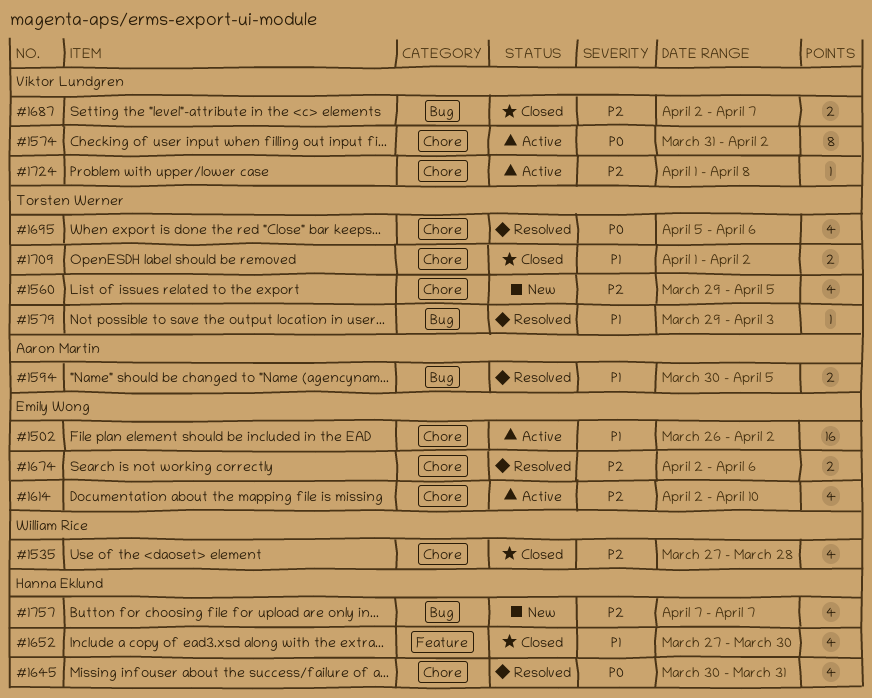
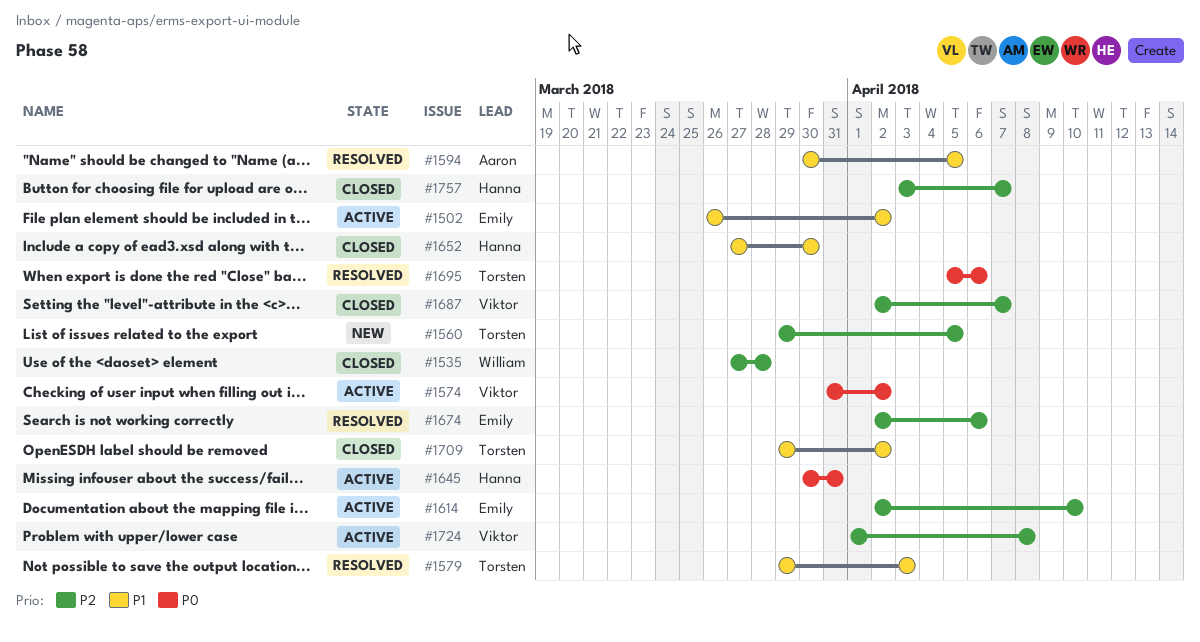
#1645, status: Resolved -> Active
#1709, start: Apr 1 -> Mar 29
#1757, status: New -> Closed
#1757, start: Apr 7 -> Apr 3

